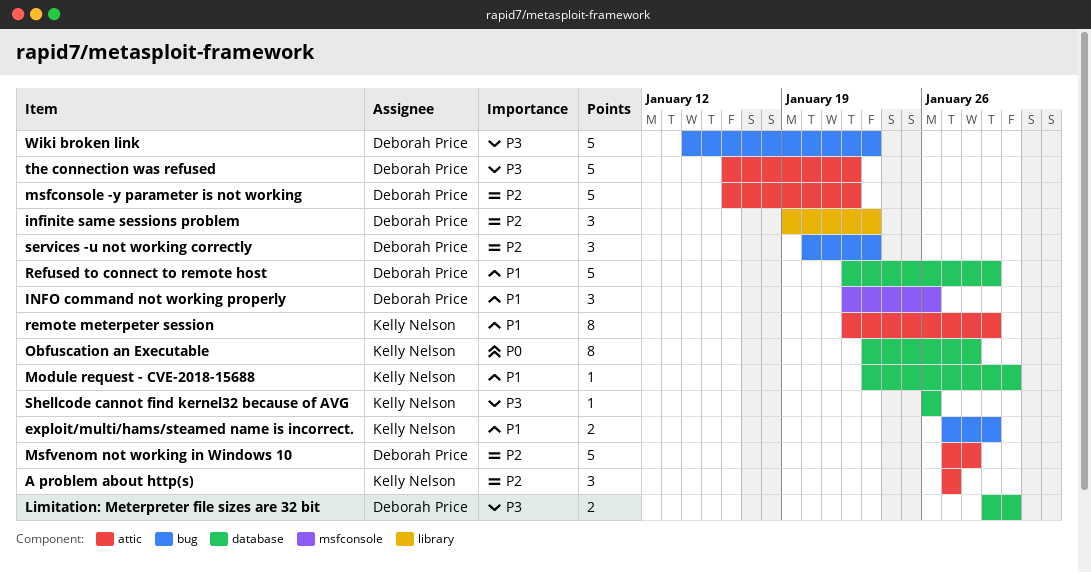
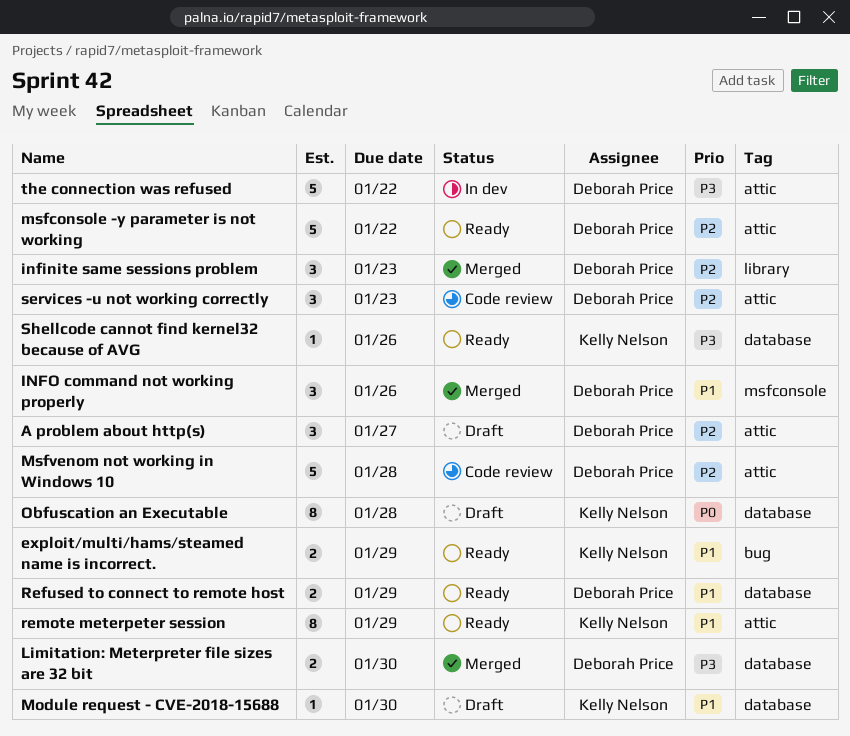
A problem about http(s), owner: Kelly Nelson -> Deborah Price
Refused to connect to remote host, estimate: 5 -> 2
services -u not working correctly, label: bug -> attic
Wiki broken link: present -> none

